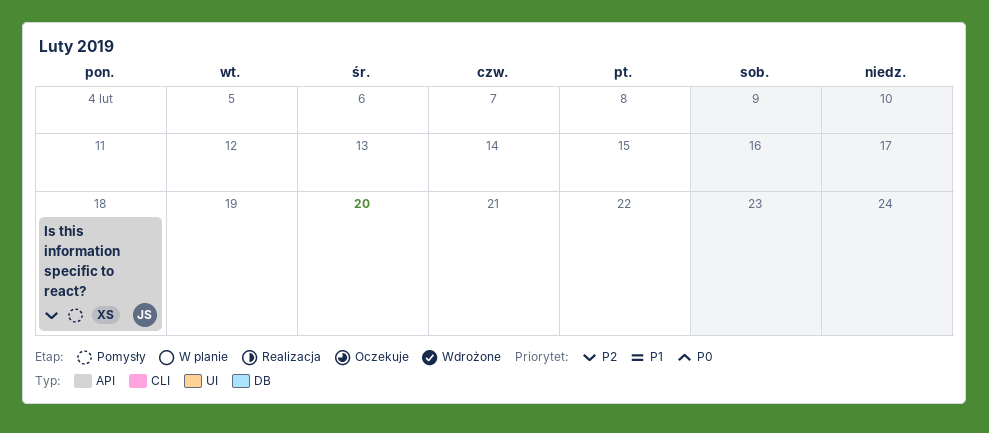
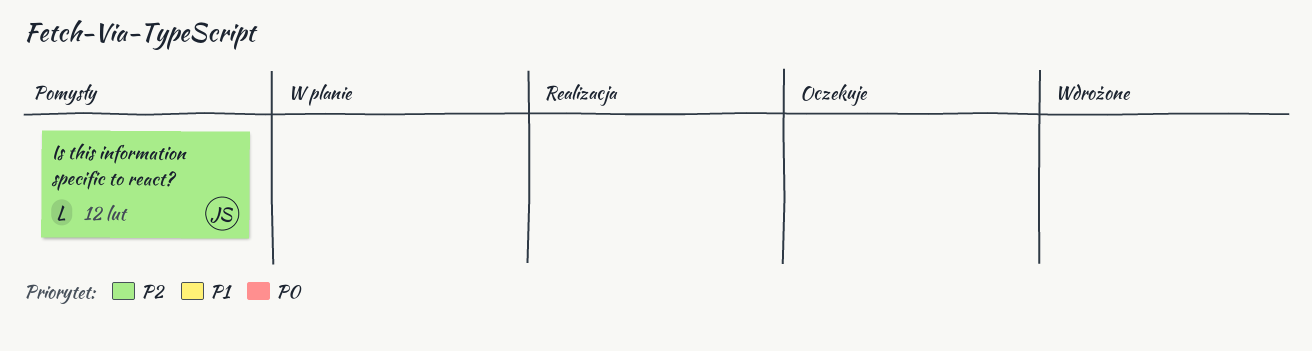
Is this information specific to react?, estimate: XS -> L
Is this information specific to react?, due: Feb 18 -> Feb 12

